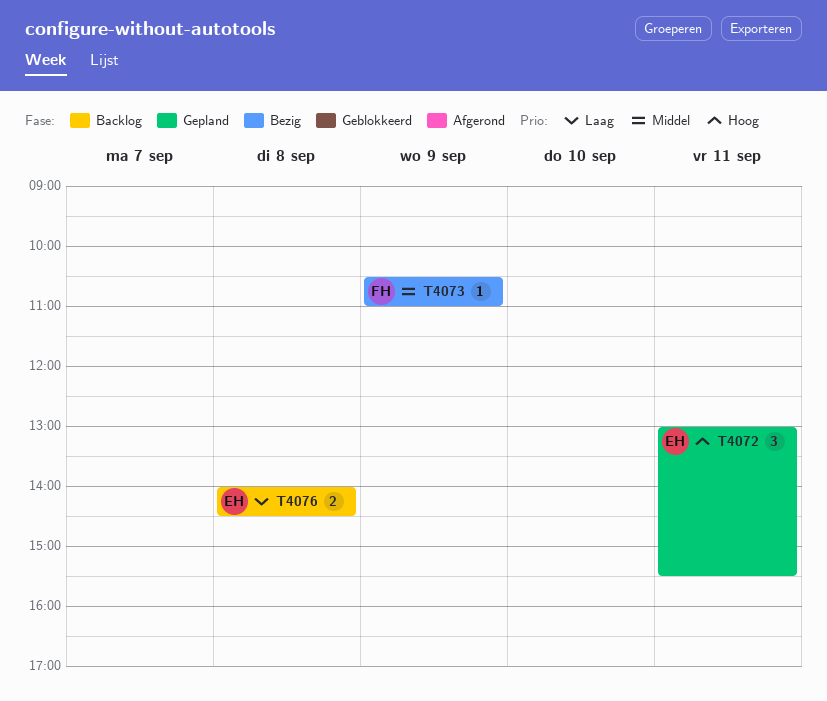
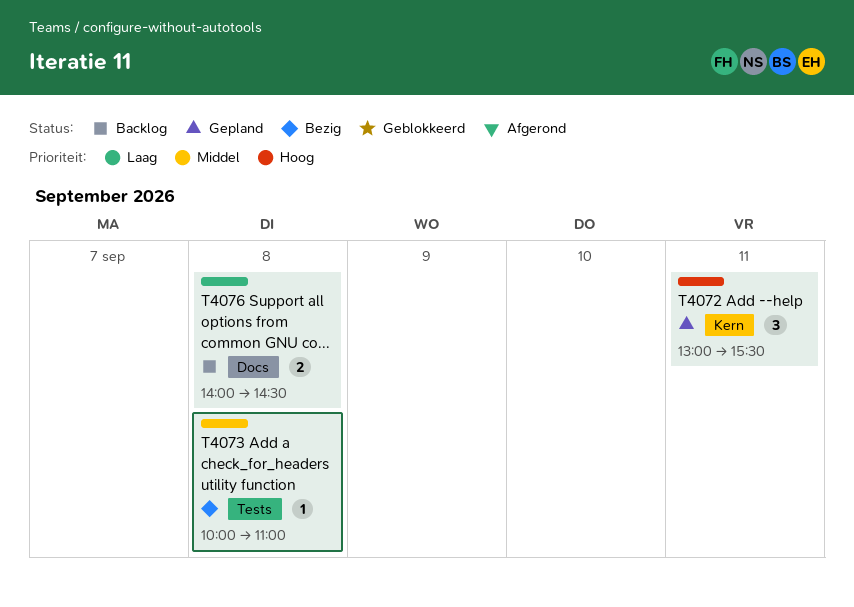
T4073, day: Sep 9 -> Sep 8
T4073, begins: 10:30 -> 10:00

